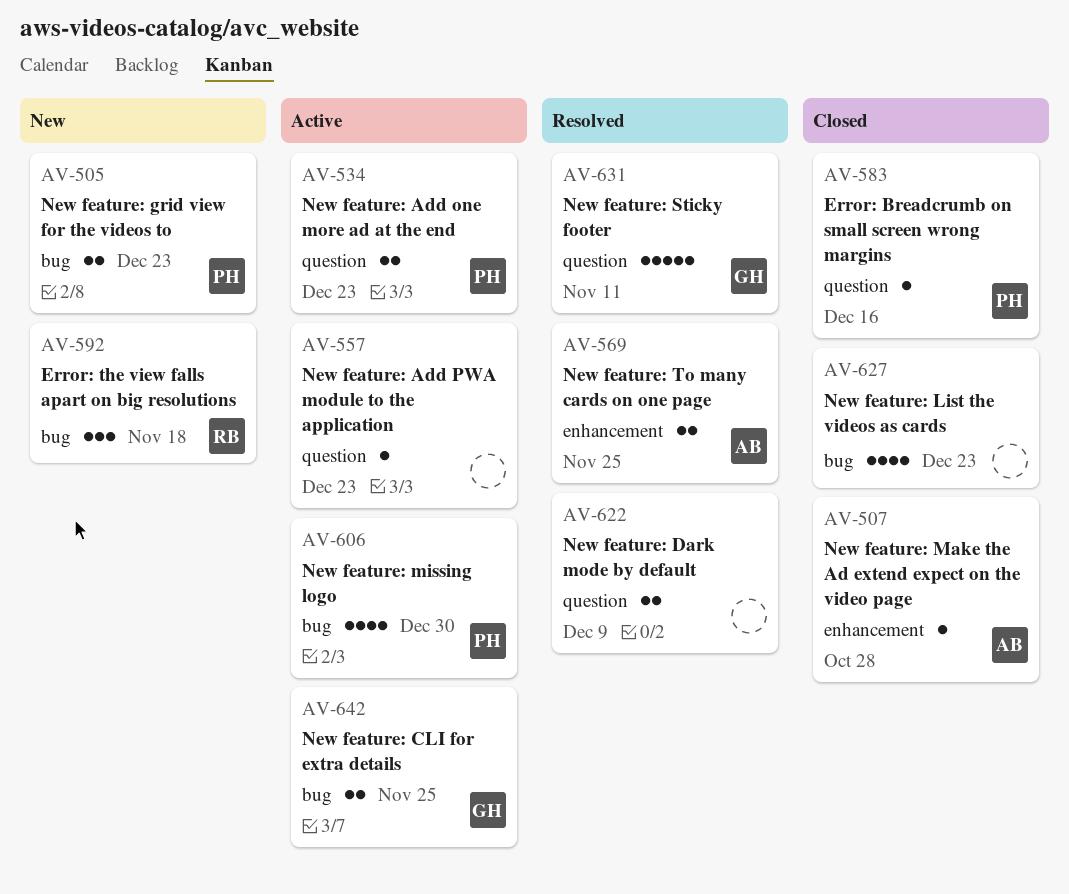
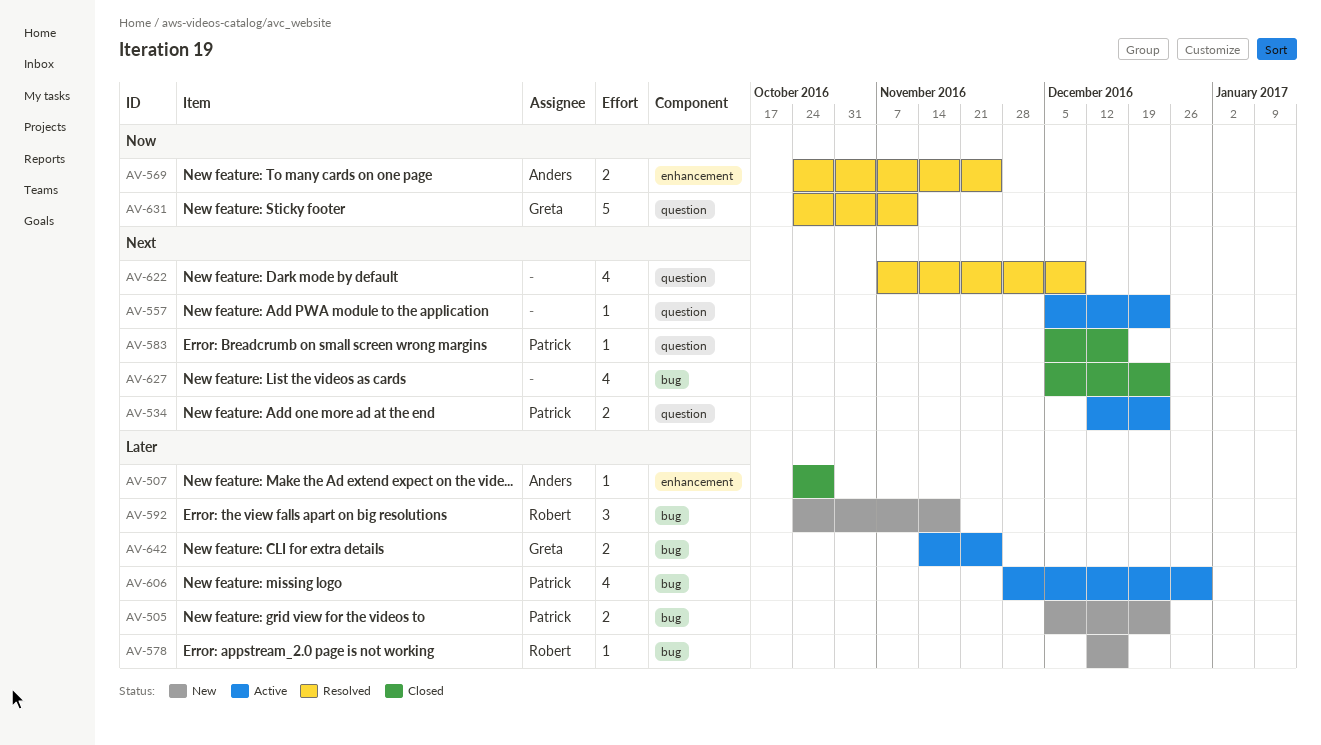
AV-578: none -> present
AV-622, estimate: 2 -> 4

